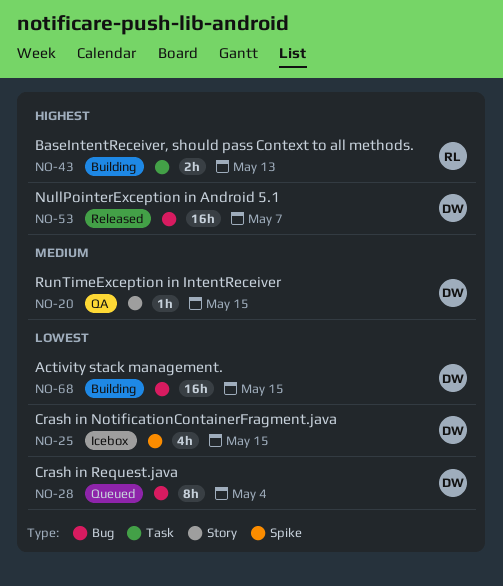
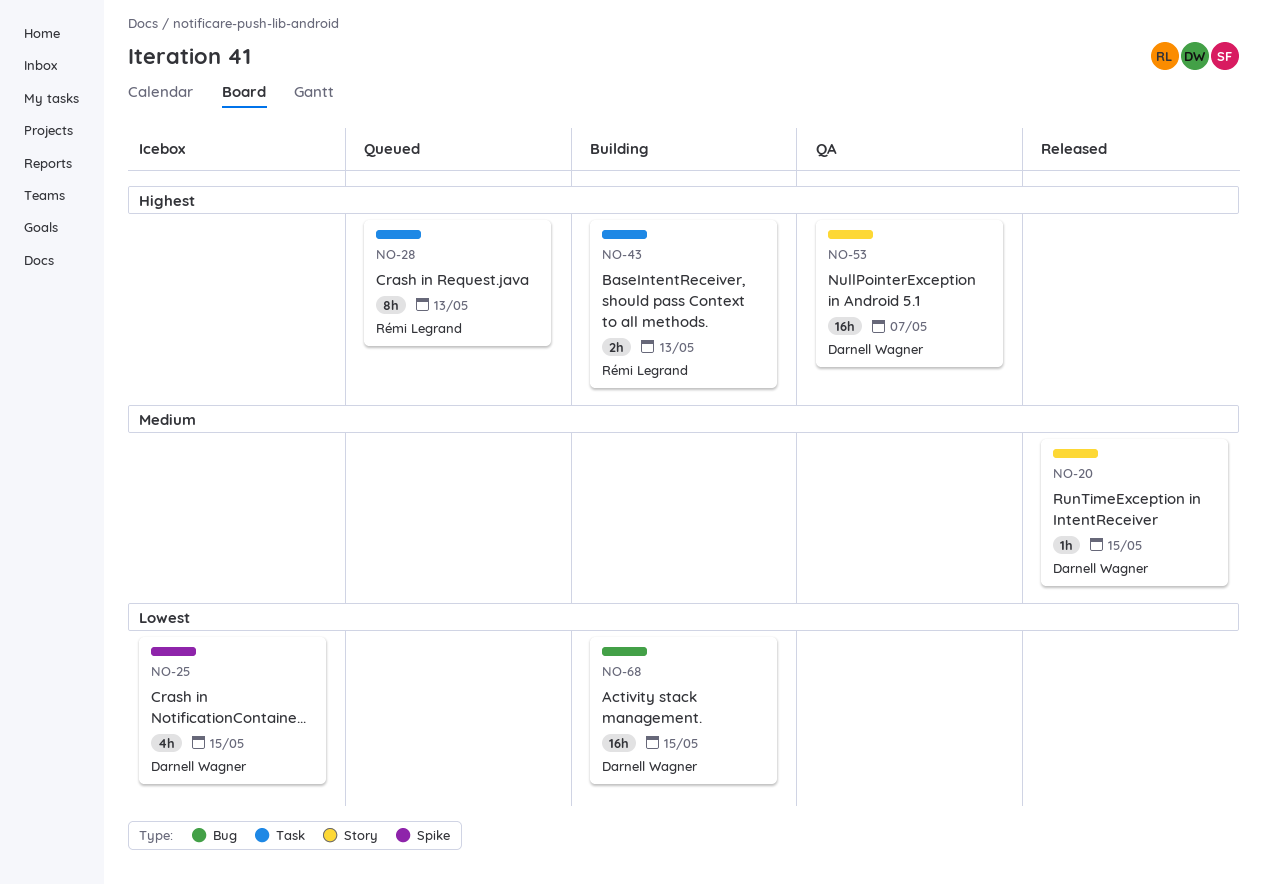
NO-20, status: QA -> Released
NO-28, owner: Darnell Wagner -> Rémi Legrand
NO-28, priority: Lowest -> Highest
NO-28, label: Bug -> Task
NO-28, due: May 4 -> May 13
NO-53, status: Released -> QA
NO-53, label: Bug -> Story

